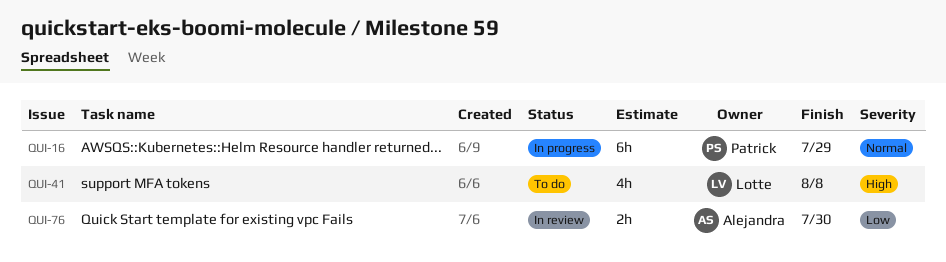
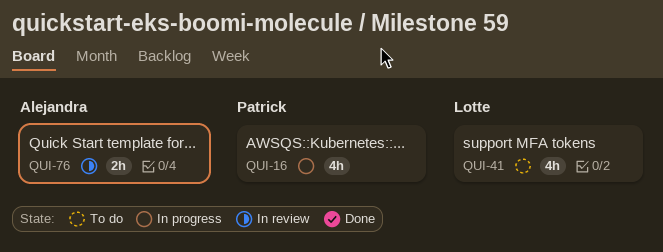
QUI-16, estimate: 6h -> 4h

